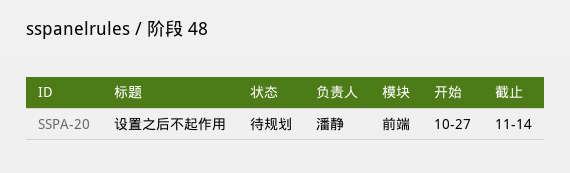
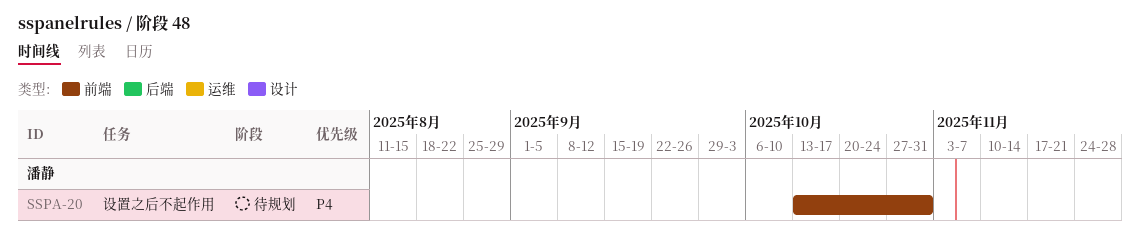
SSPA-20, start: Oct 27 -> Oct 13
SSPA-20, due: Nov 14 -> Oct 31

